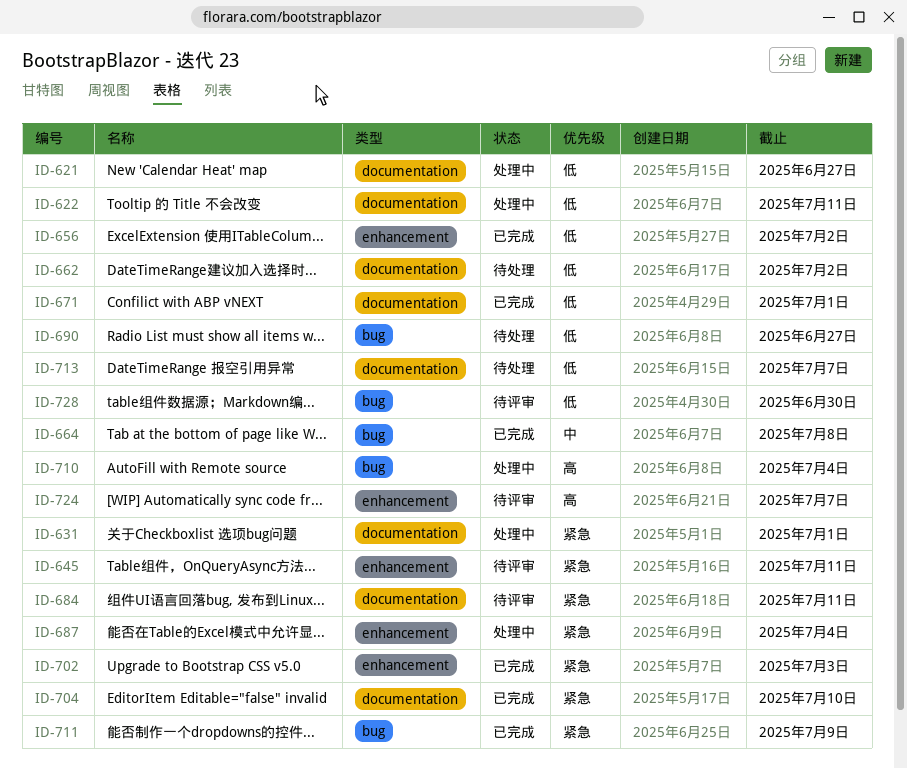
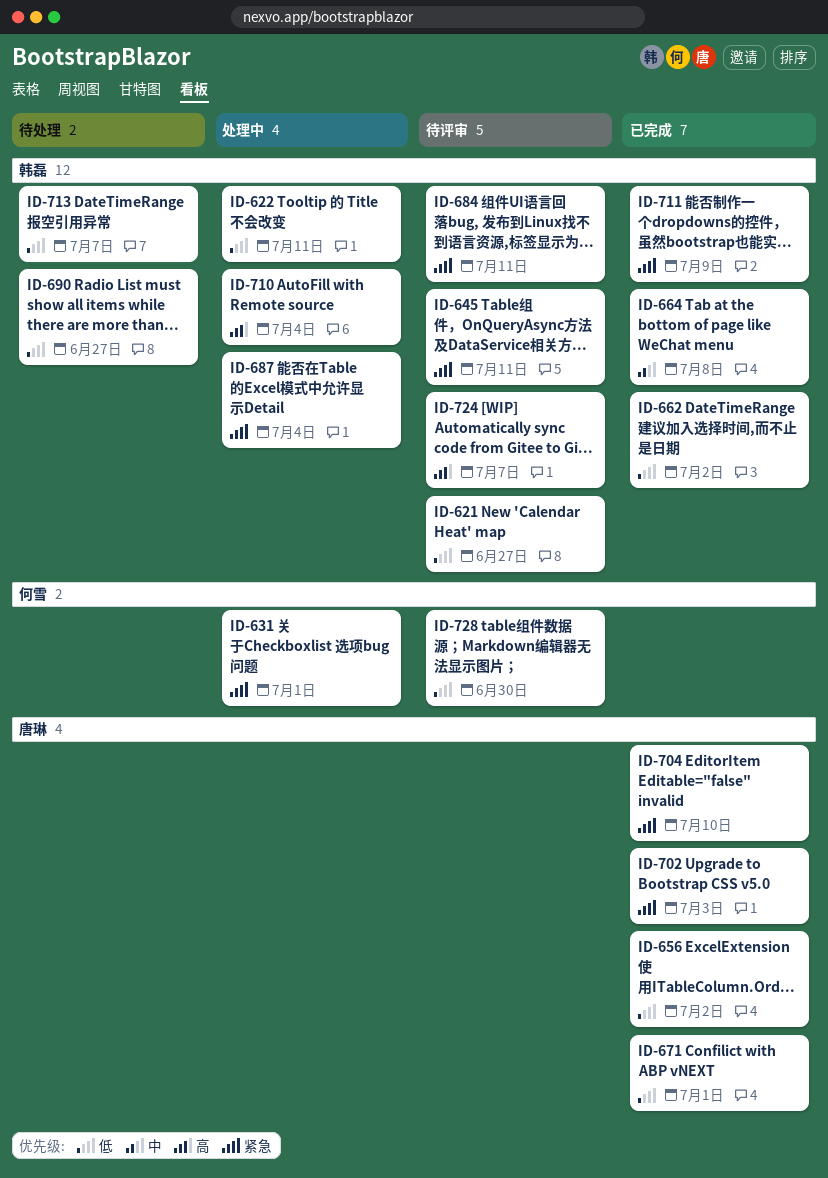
ID-621, status: 处理中 -> 待评审
ID-662, status: 待处理 -> 已完成

